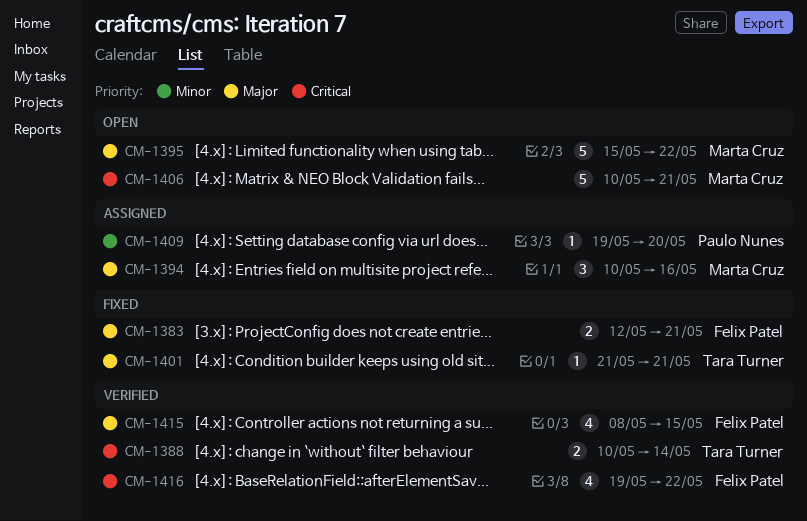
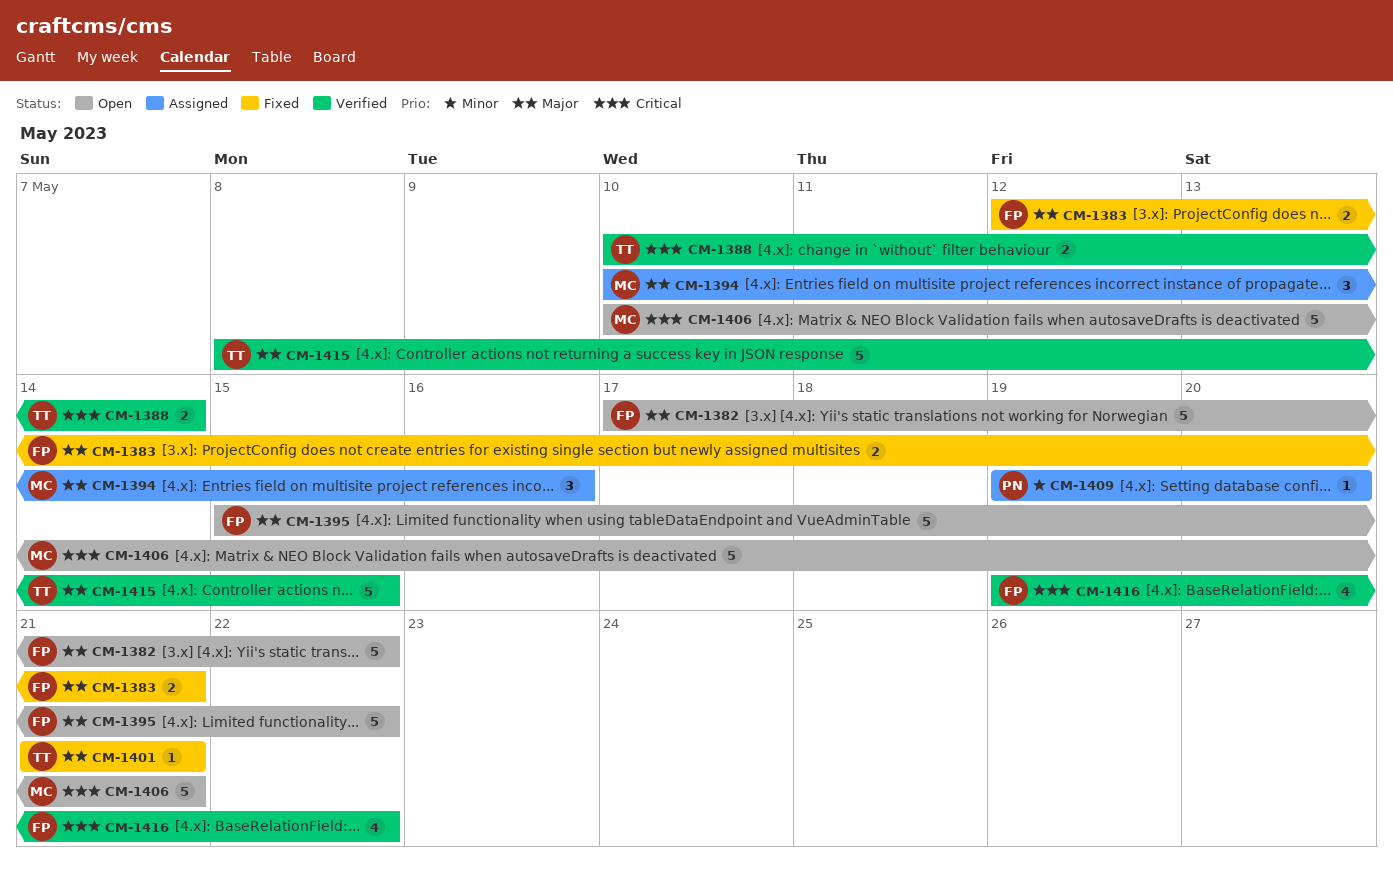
CM-1382: none -> present
CM-1395, owner: Marta Cruz -> Felix Patel
CM-1415, owner: Felix Patel -> Tara Turner
CM-1415, estimate: 4 -> 5

